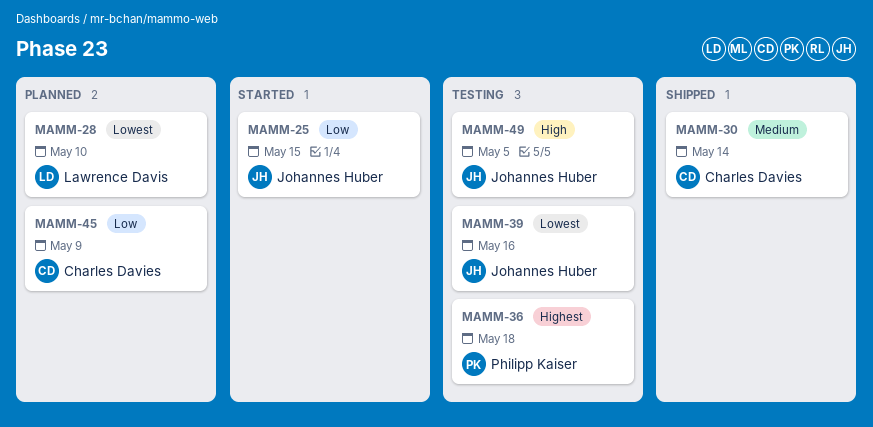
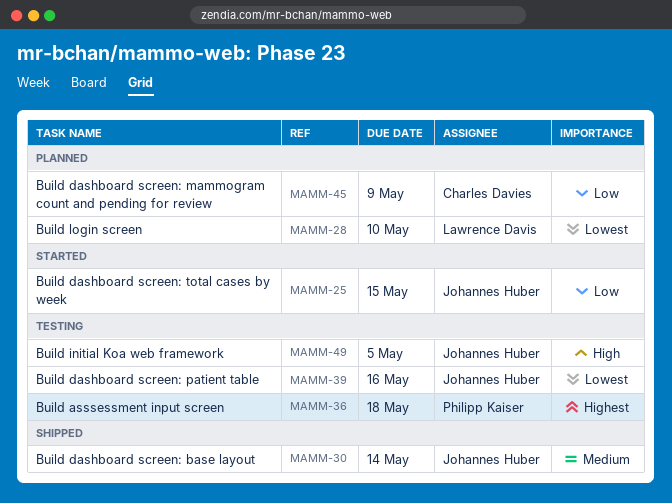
MAMM-30, owner: Charles Davies -> Johannes Huber

